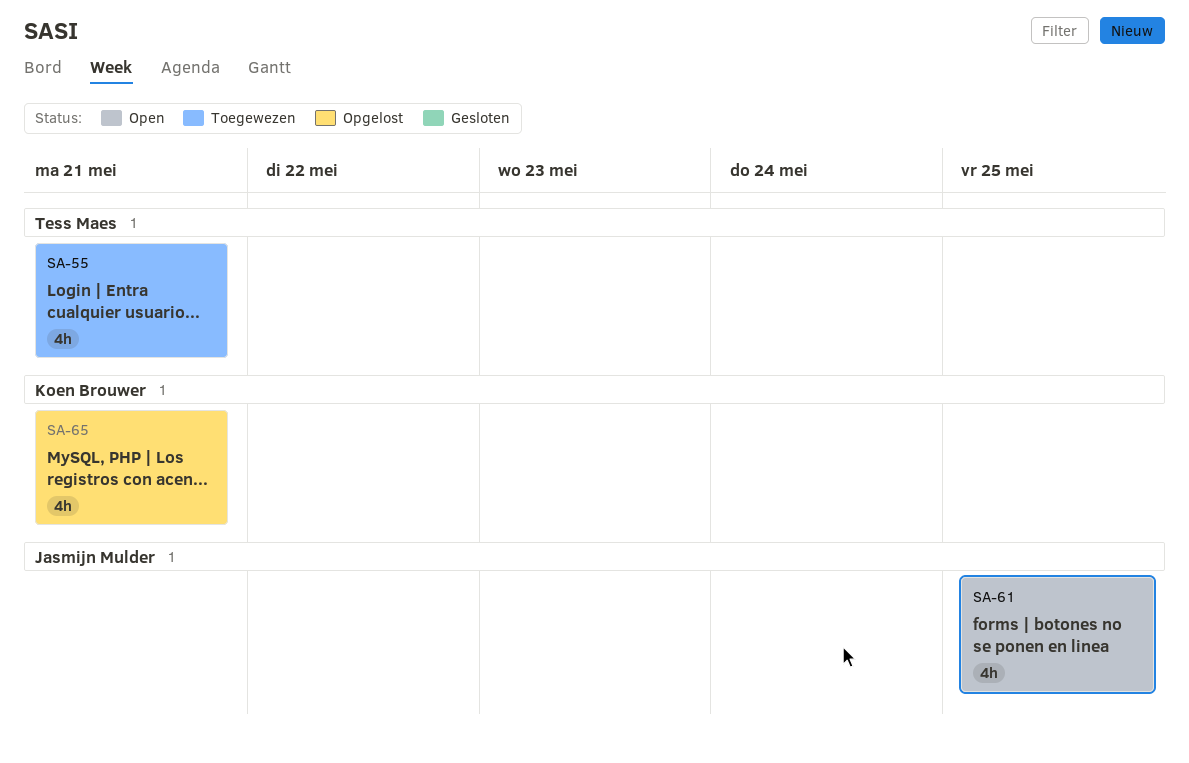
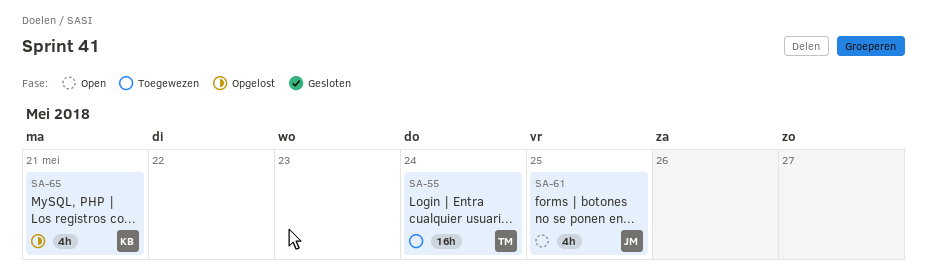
SA-55, estimate: 4h -> 16h
SA-55, due: May 21 -> May 24

